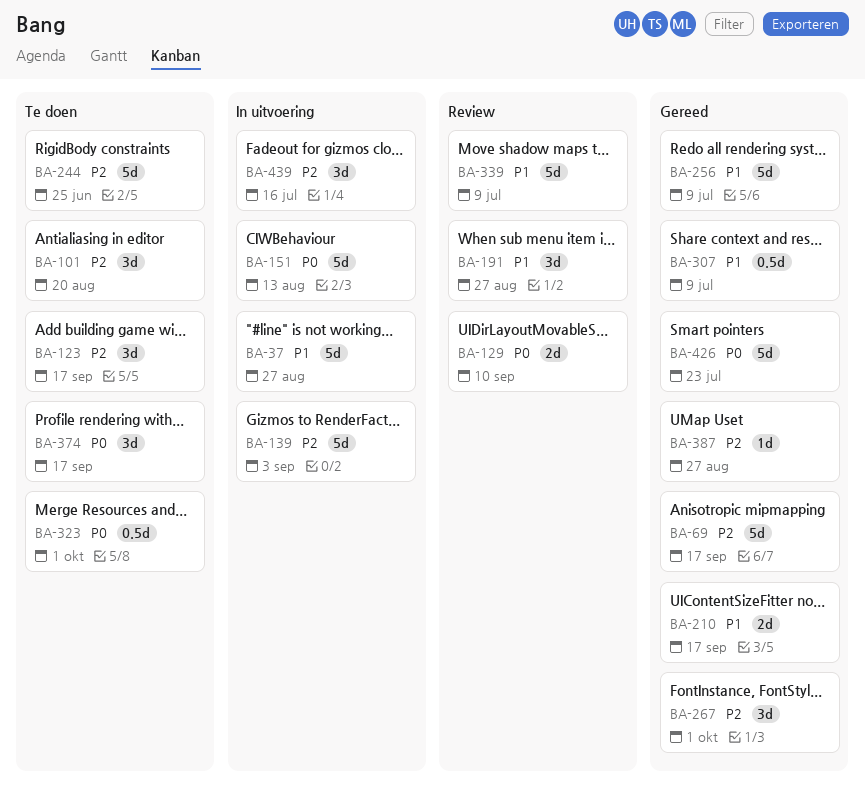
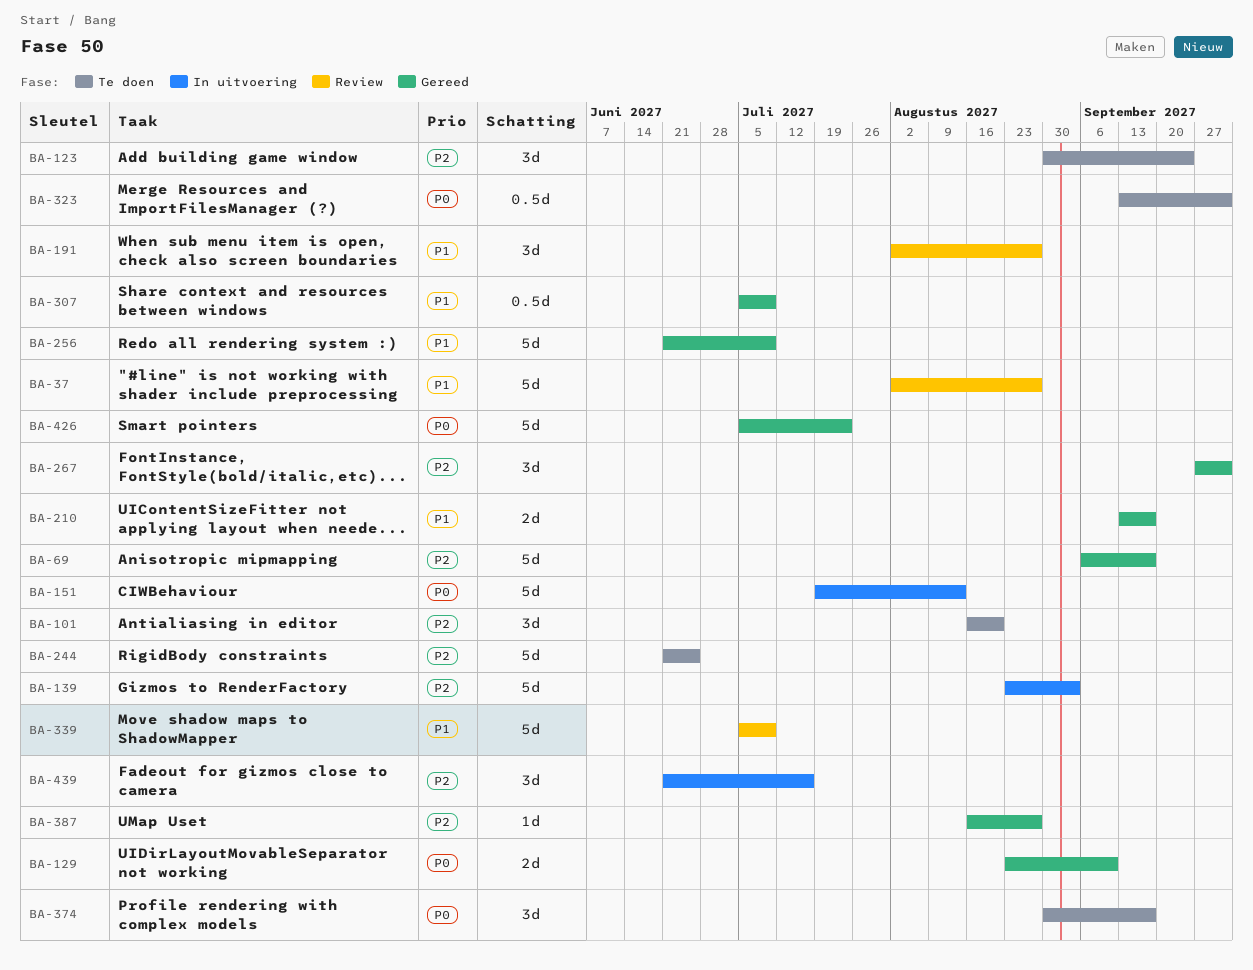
BA-37, status: In uitvoering -> Review
BA-123, due: Sep 17 -> Sep 24
BA-129, status: Review -> Gereed

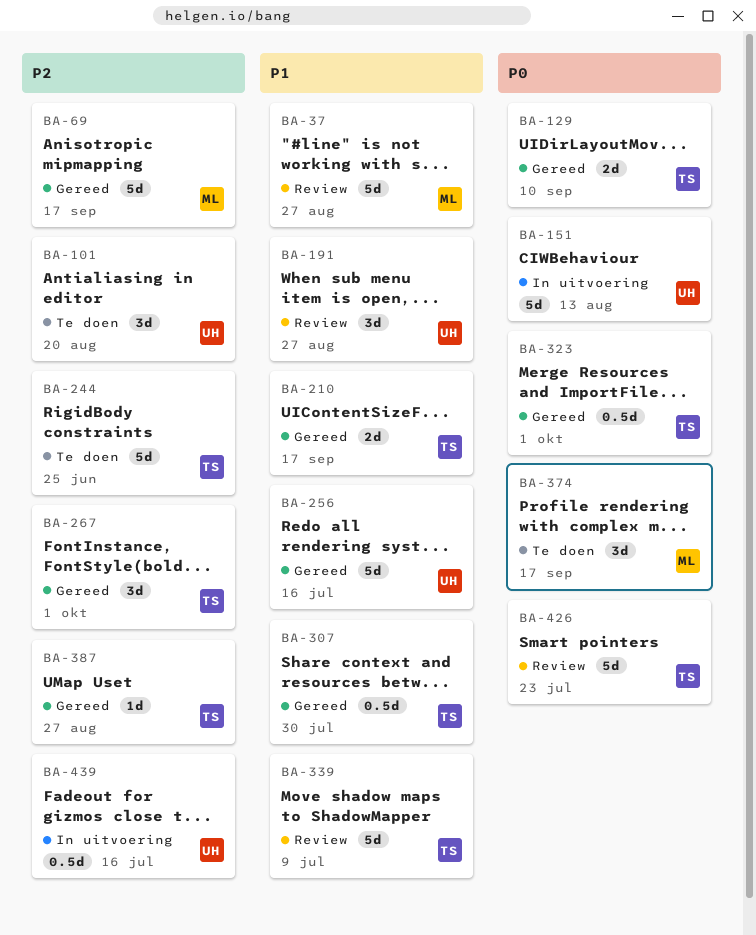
BA-123: present -> none
BA-139: present -> none
BA-256, due: Jul 9 -> Jul 16
BA-307, due: Jul 9 -> Jul 30
BA-323, status: Te doen -> Gereed
BA-426, status: Gereed -> Review
BA-439, estimate: 3d -> 0.5d

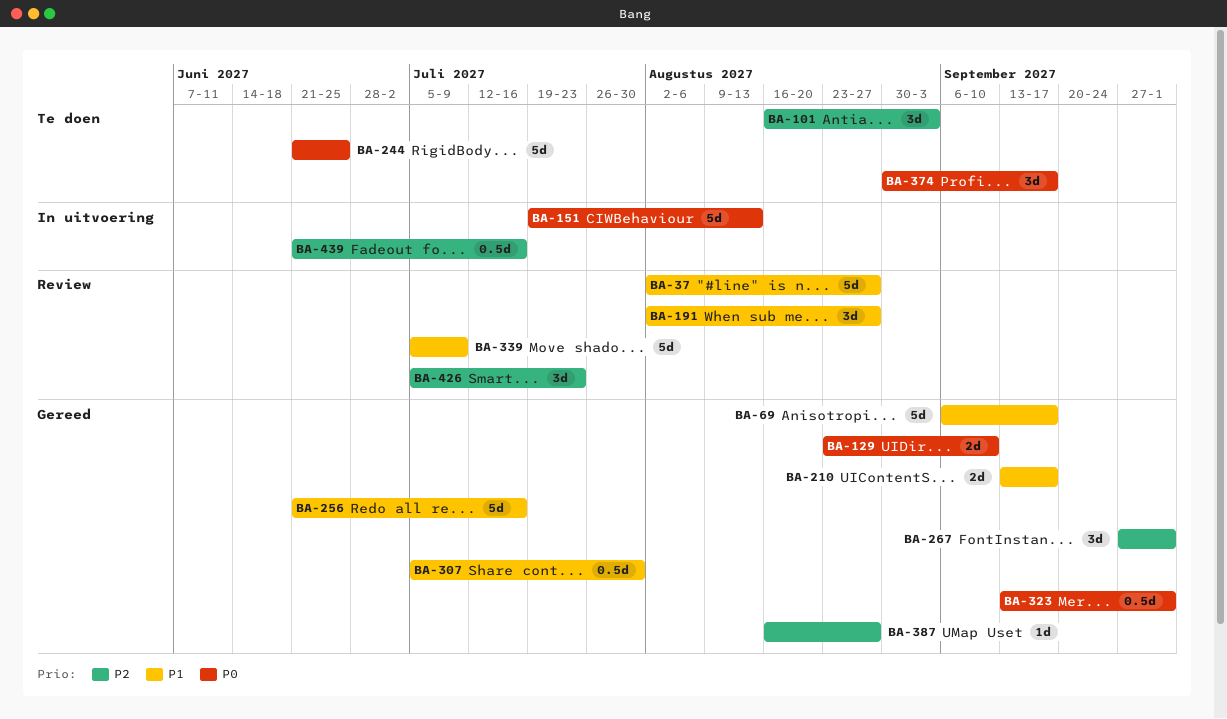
BA-69, priority: P2 -> P1
BA-101, due: Aug 20 -> Sep 3
BA-244, priority: P2 -> P0
BA-426, priority: P0 -> P2
BA-426, estimate: 5d -> 3d

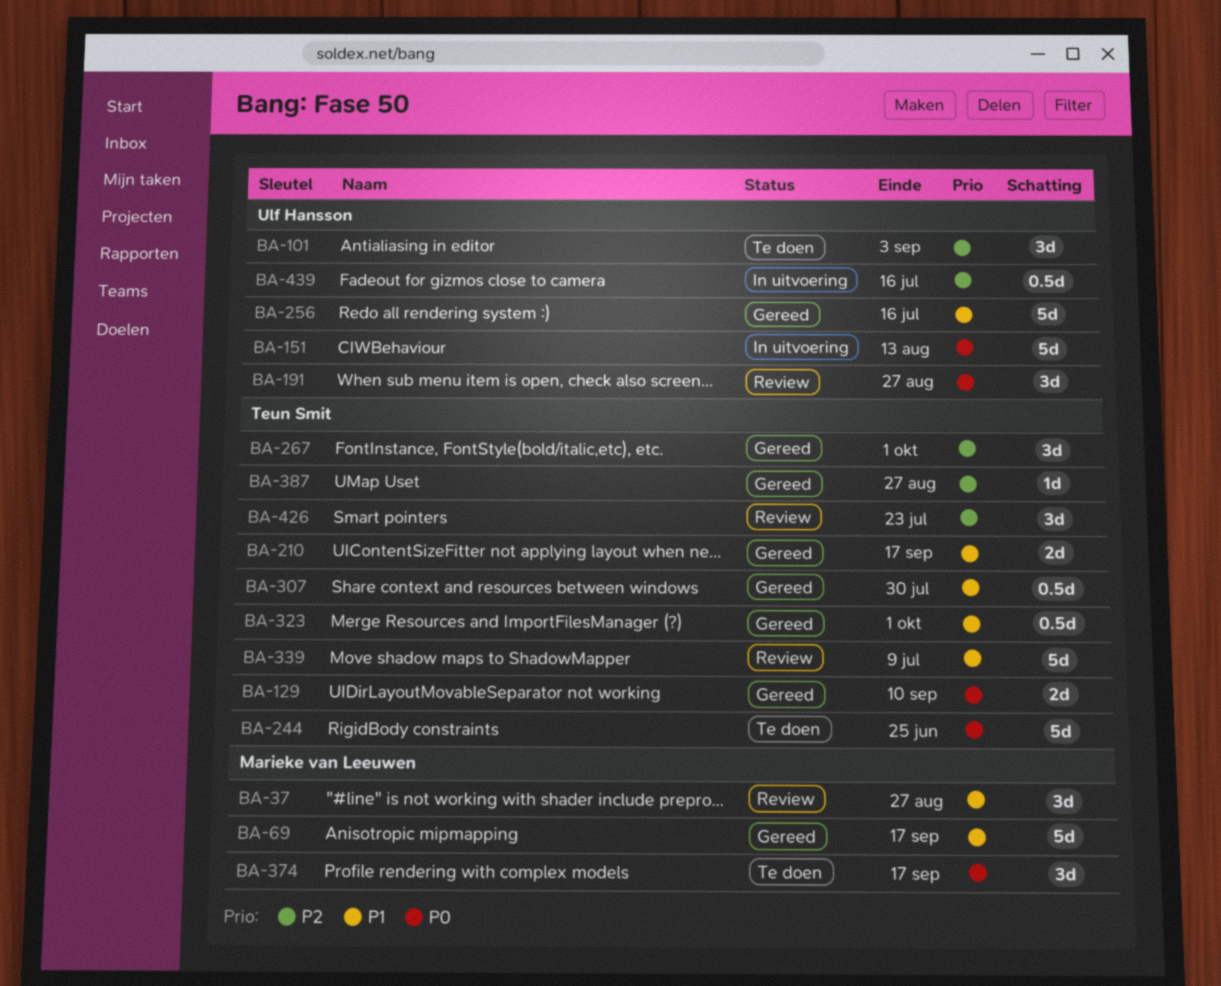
BA-37, estimate: 5d -> 3d
BA-191, priority: P1 -> P0
BA-323, priority: P0 -> P1

